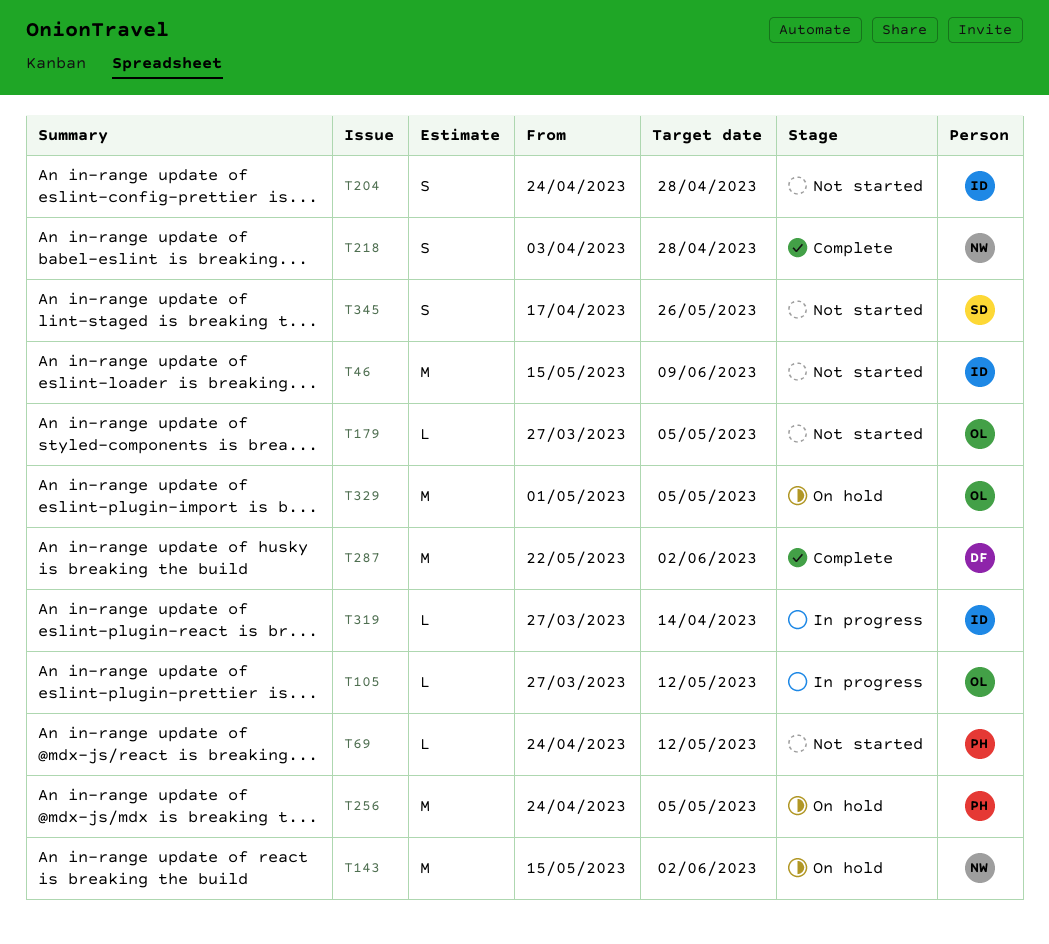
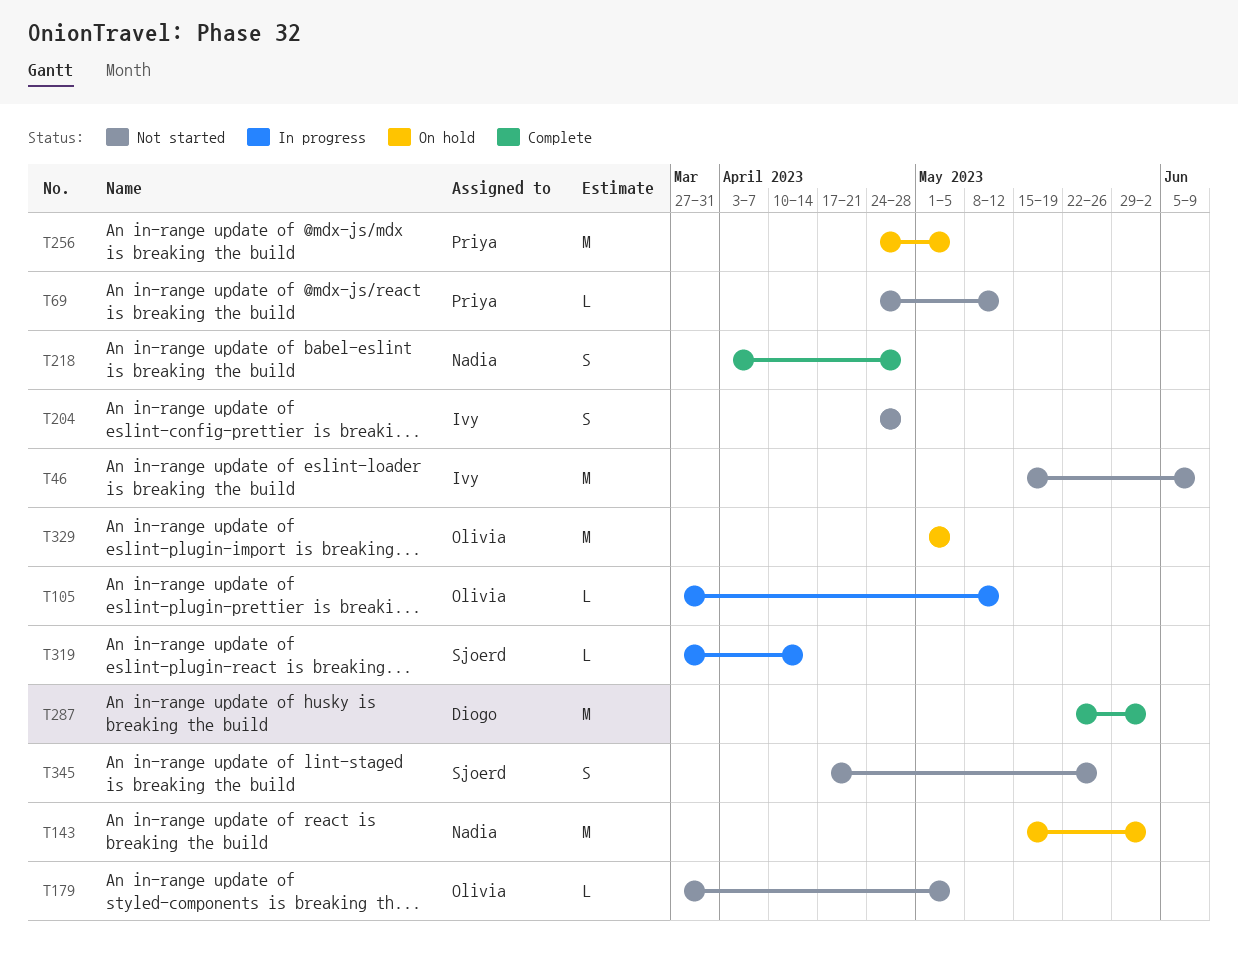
T319, owner: Ivy -> Sjoerd

